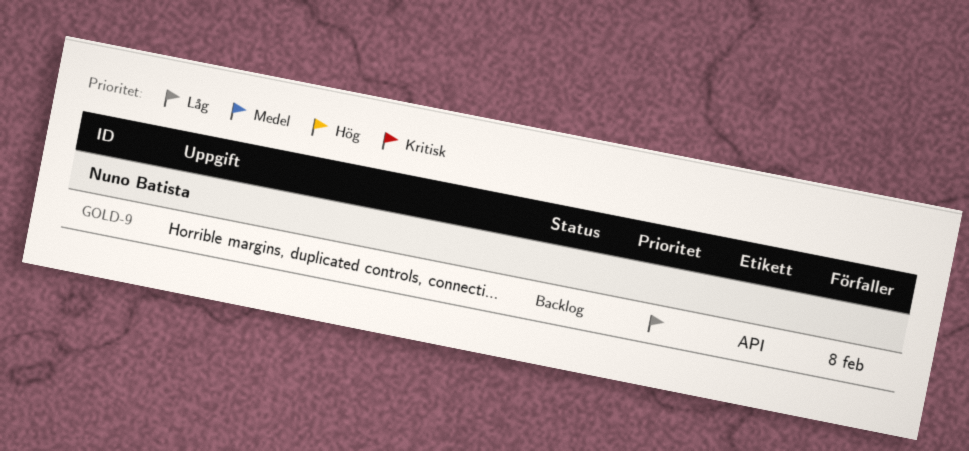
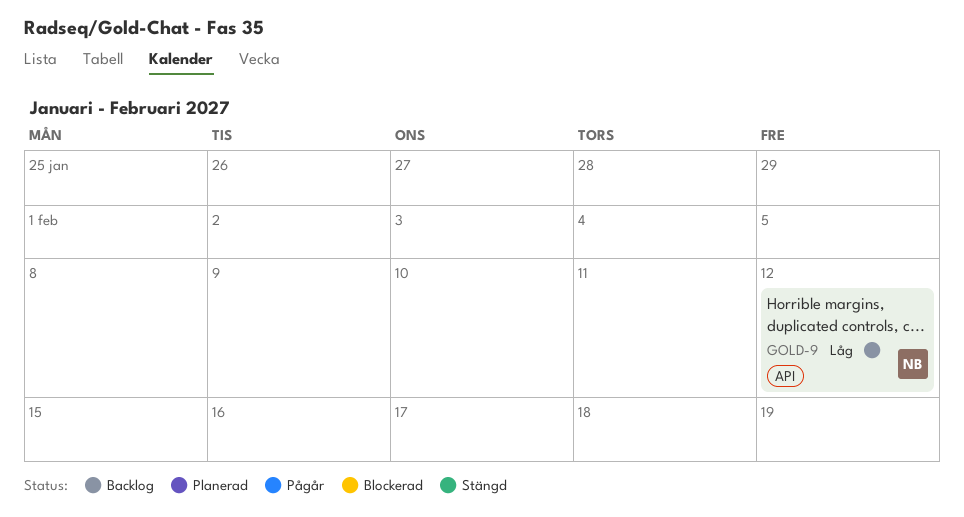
GOLD-9, due: Feb 8 -> Feb 12

